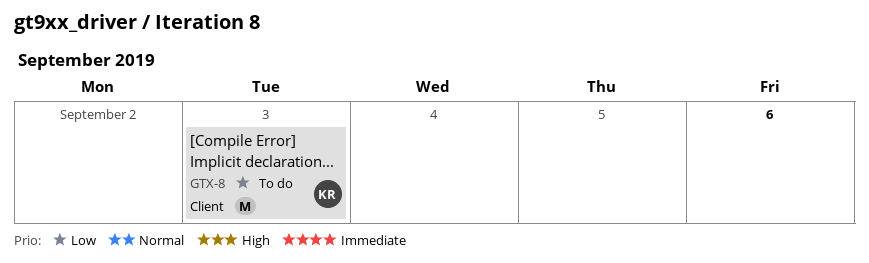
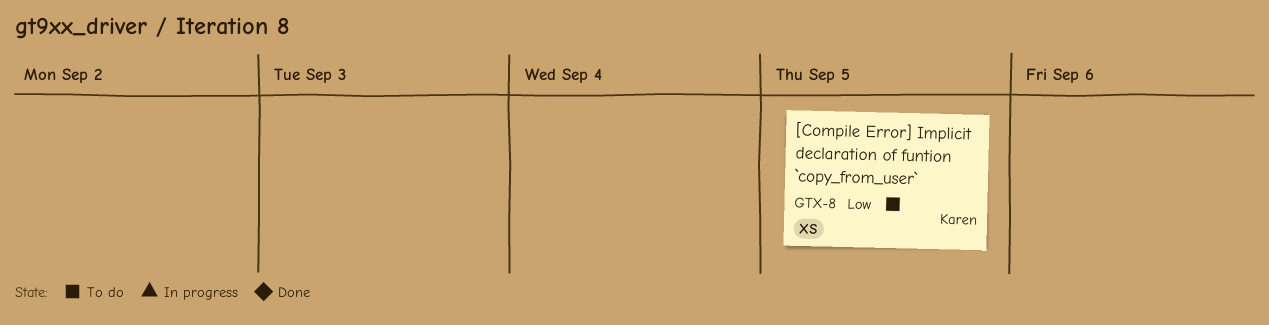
GTX-8, estimate: M -> XS
GTX-8, due: Sep 3 -> Sep 5

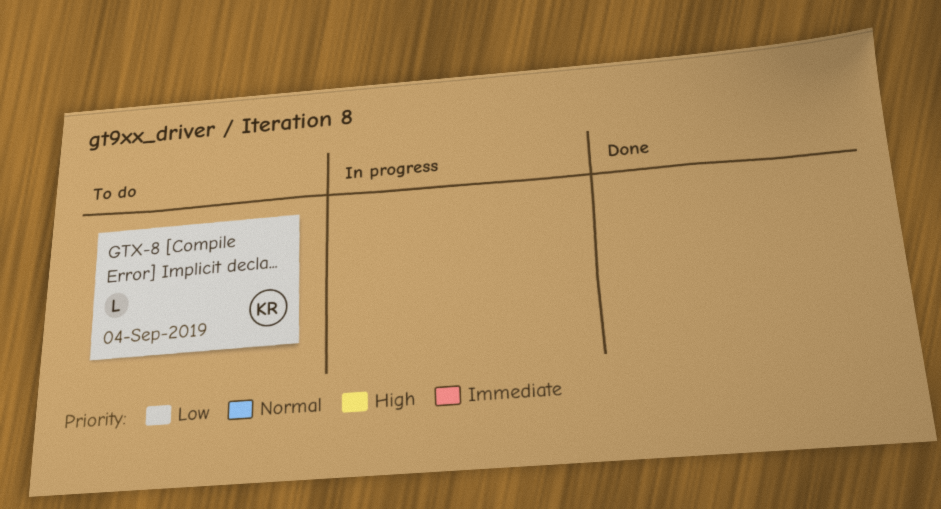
GTX-8, estimate: XS -> L
GTX-8, due: Sep 5 -> Sep 4

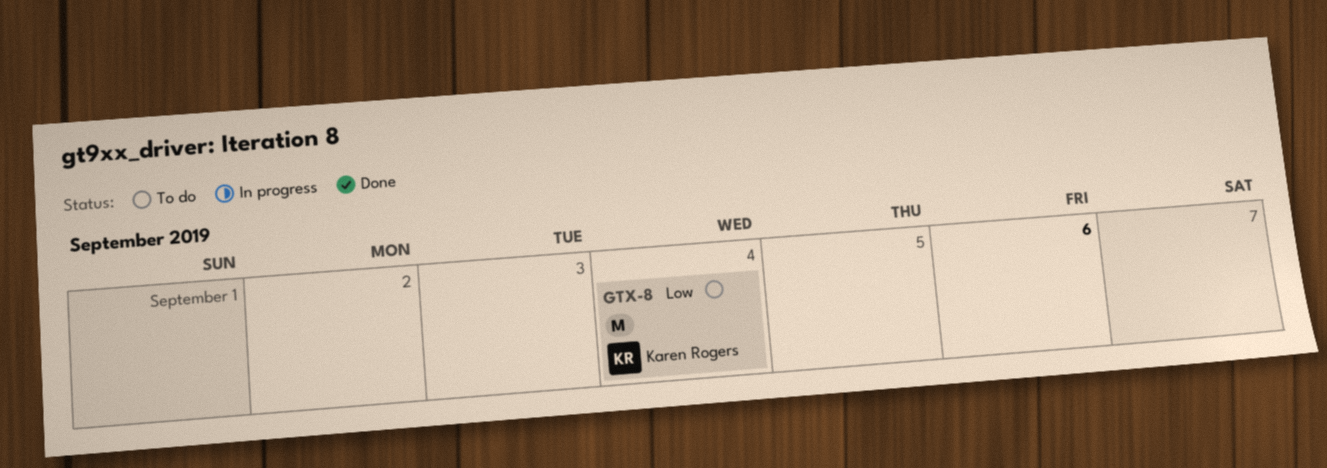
GTX-8, estimate: L -> M

